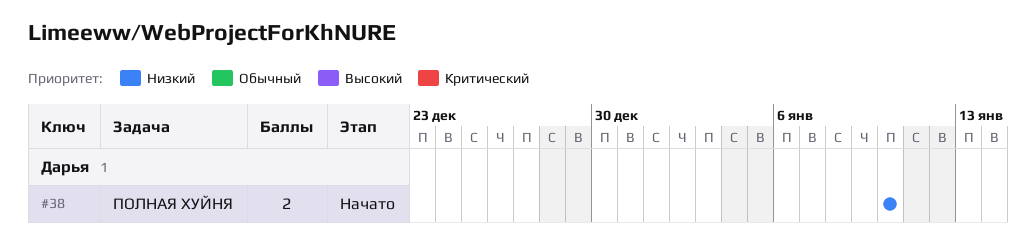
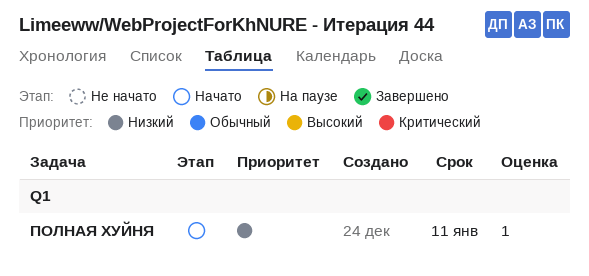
ПОЛНАЯ ХУЙНЯ, estimate: 2 -> 1
ПОЛНАЯ ХУЙНЯ, due: Jan 10 -> Jan 11

